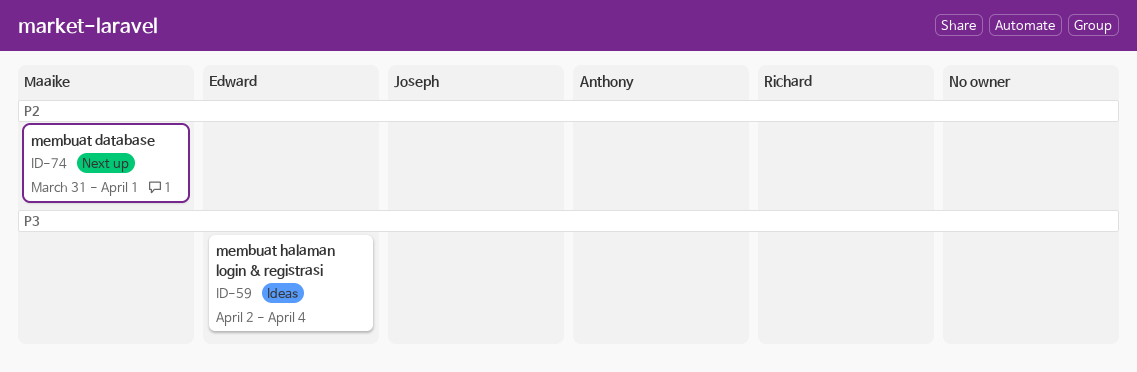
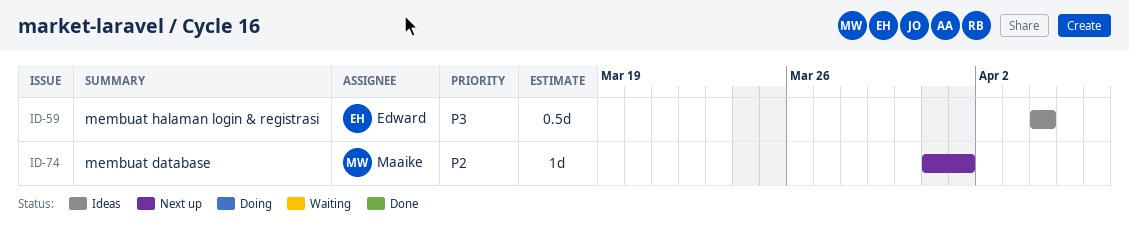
ID-59, start: Apr 2 -> Apr 4

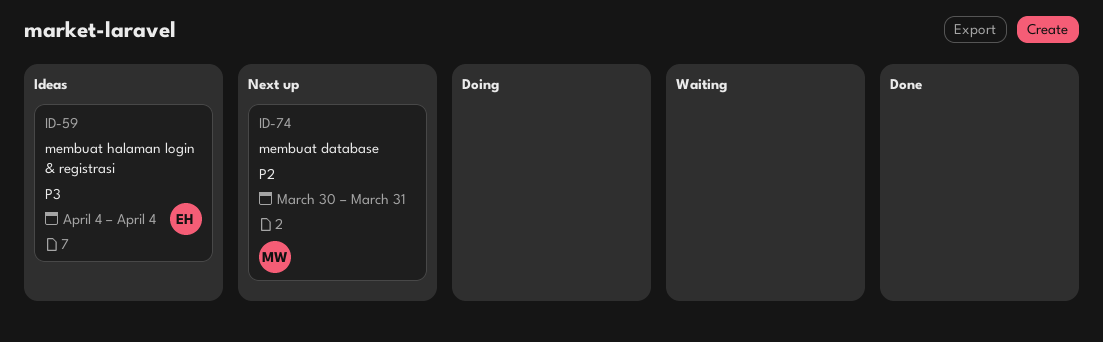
ID-74, start: Mar 31 -> Mar 30
ID-74, due: Apr 1 -> Mar 31

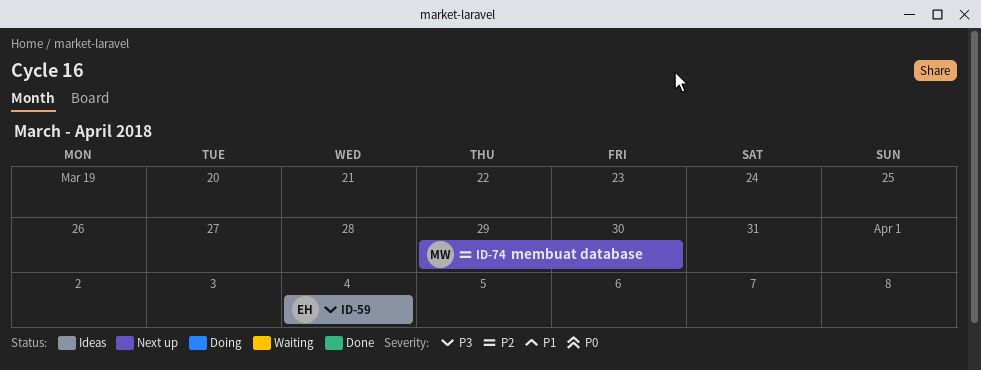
ID-74, start: Mar 30 -> Mar 29
ID-74, due: Mar 31 -> Mar 30

